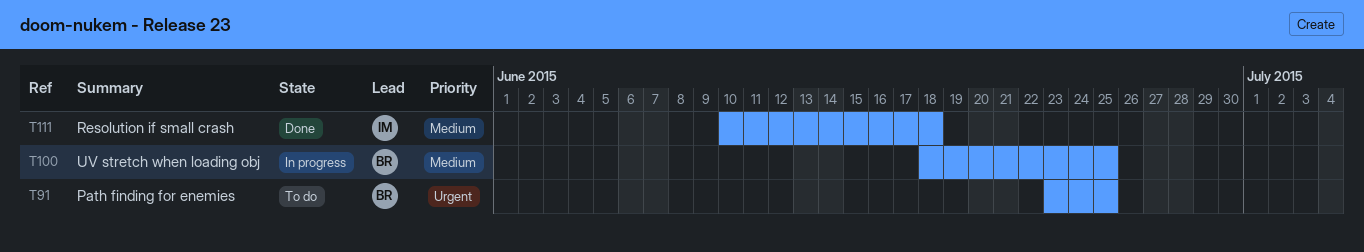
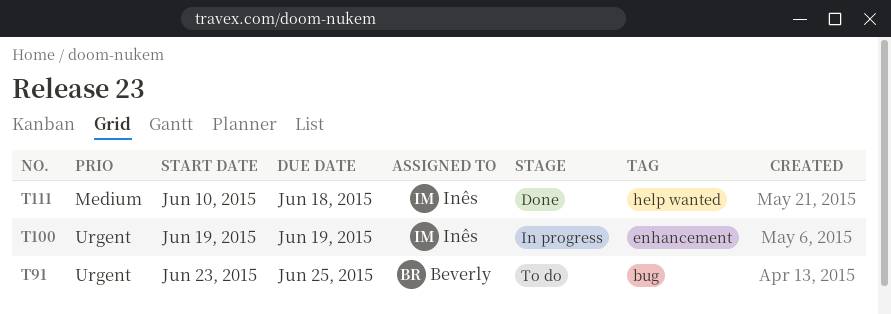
T100, owner: Beverly -> Inês
T100, priority: Medium -> Urgent
T100, start: Jun 18 -> Jun 19
T100, due: Jun 25 -> Jun 19

